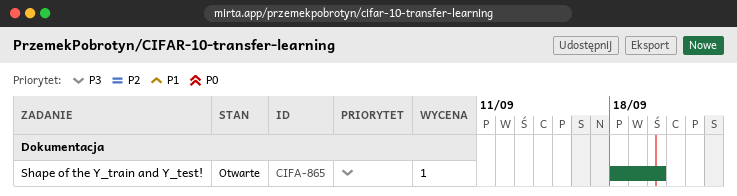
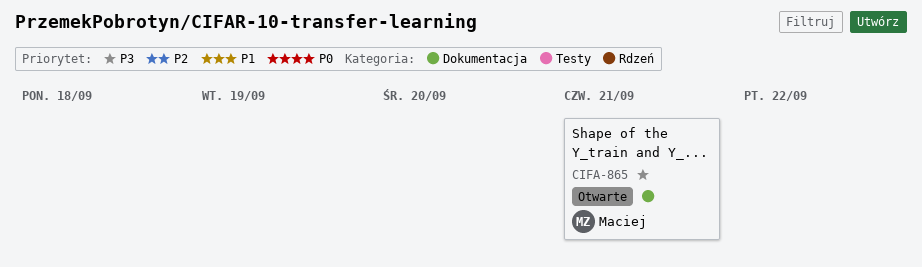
CIFA-865, due: Sep 20 -> Sep 21

